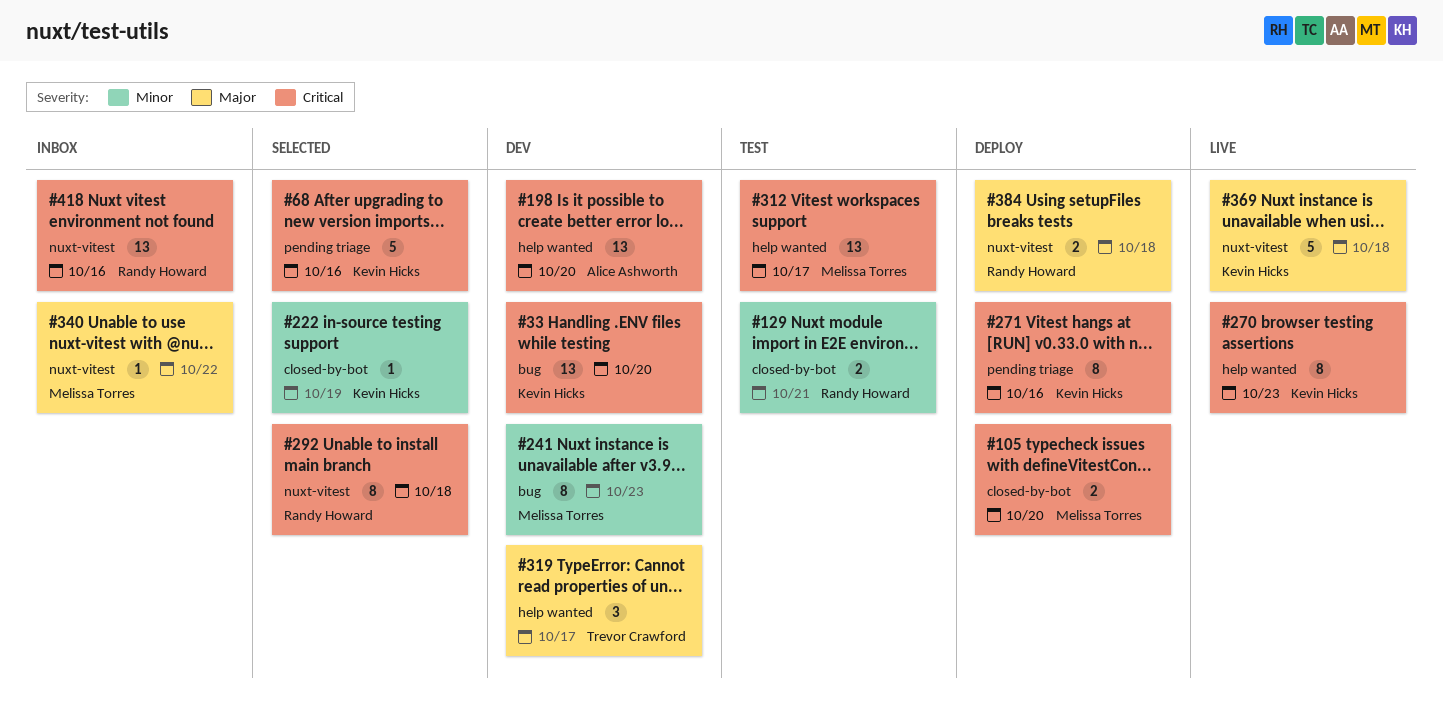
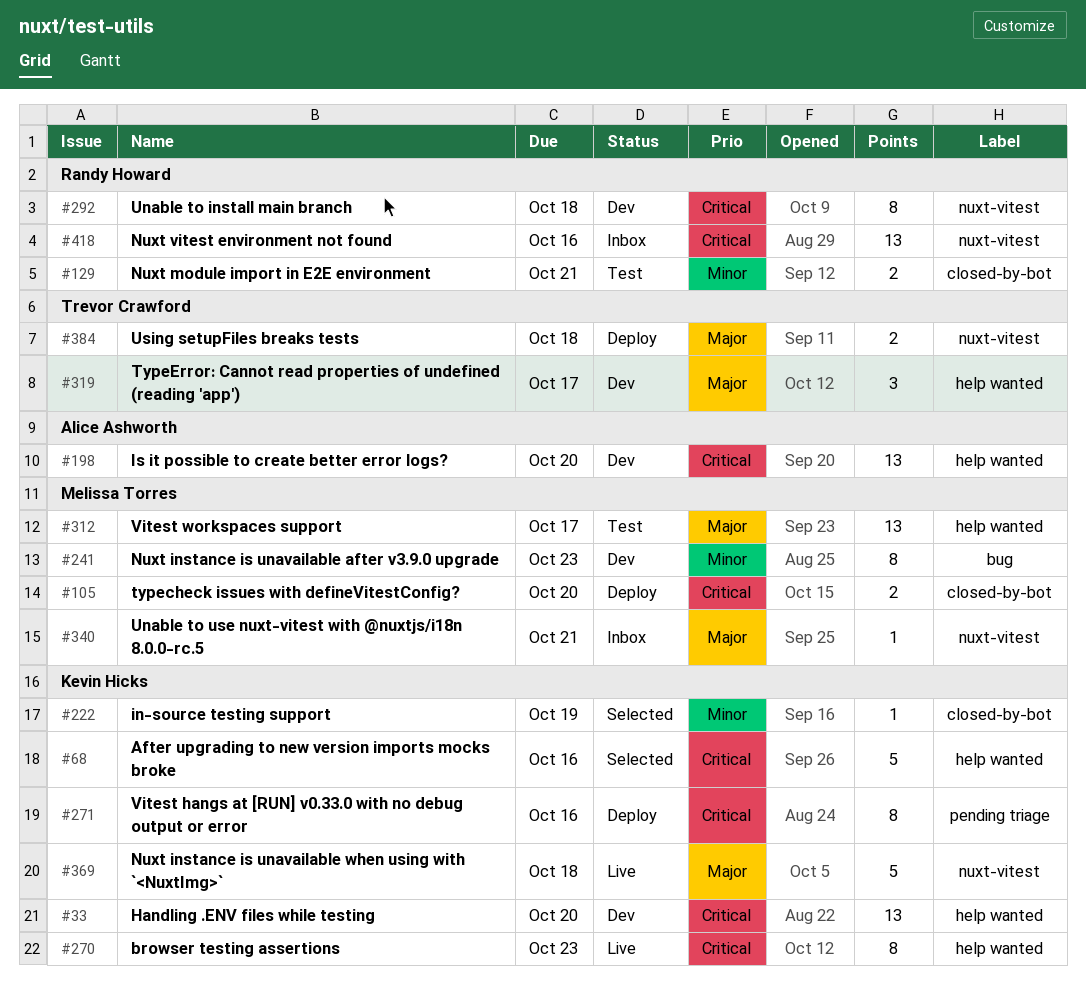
#33, label: bug -> help wanted
#68, label: pending triage -> help wanted
#292, status: Selected -> Dev
#312, priority: Critical -> Major
#340, due: Oct 22 -> Oct 21
#384, owner: Randy Howard -> Trevor Crawford

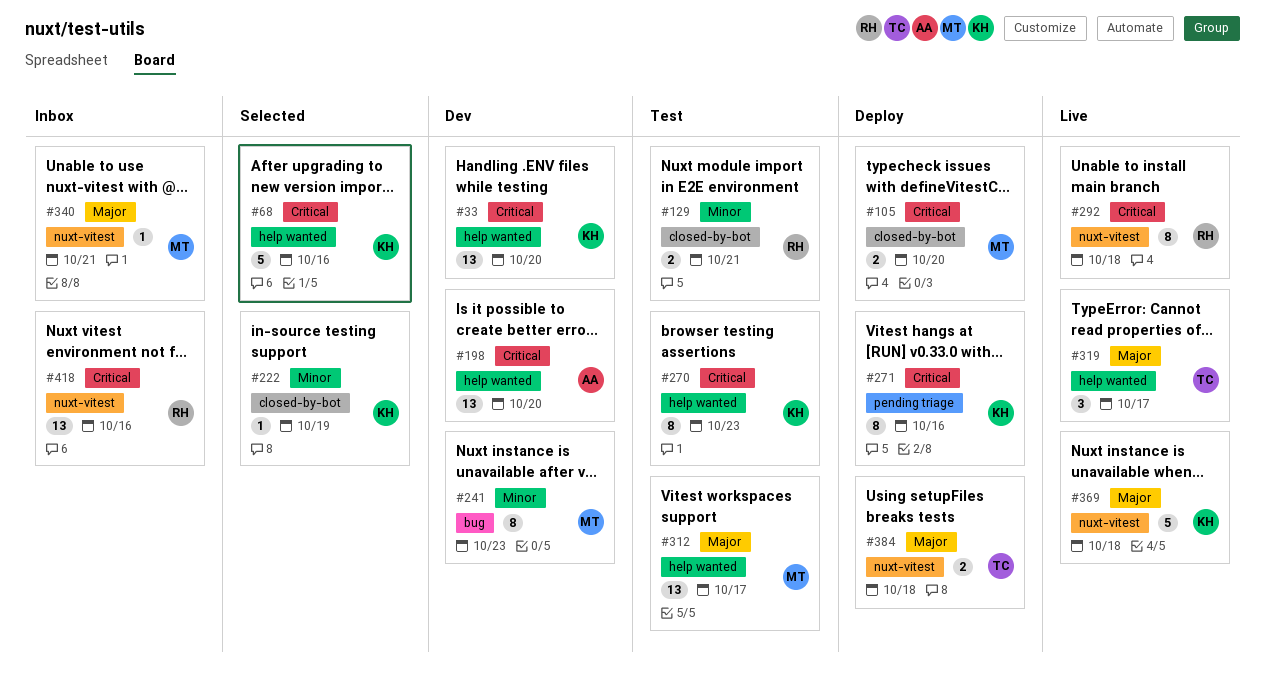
#270, status: Live -> Test
#292, status: Dev -> Live
#319, status: Dev -> Live

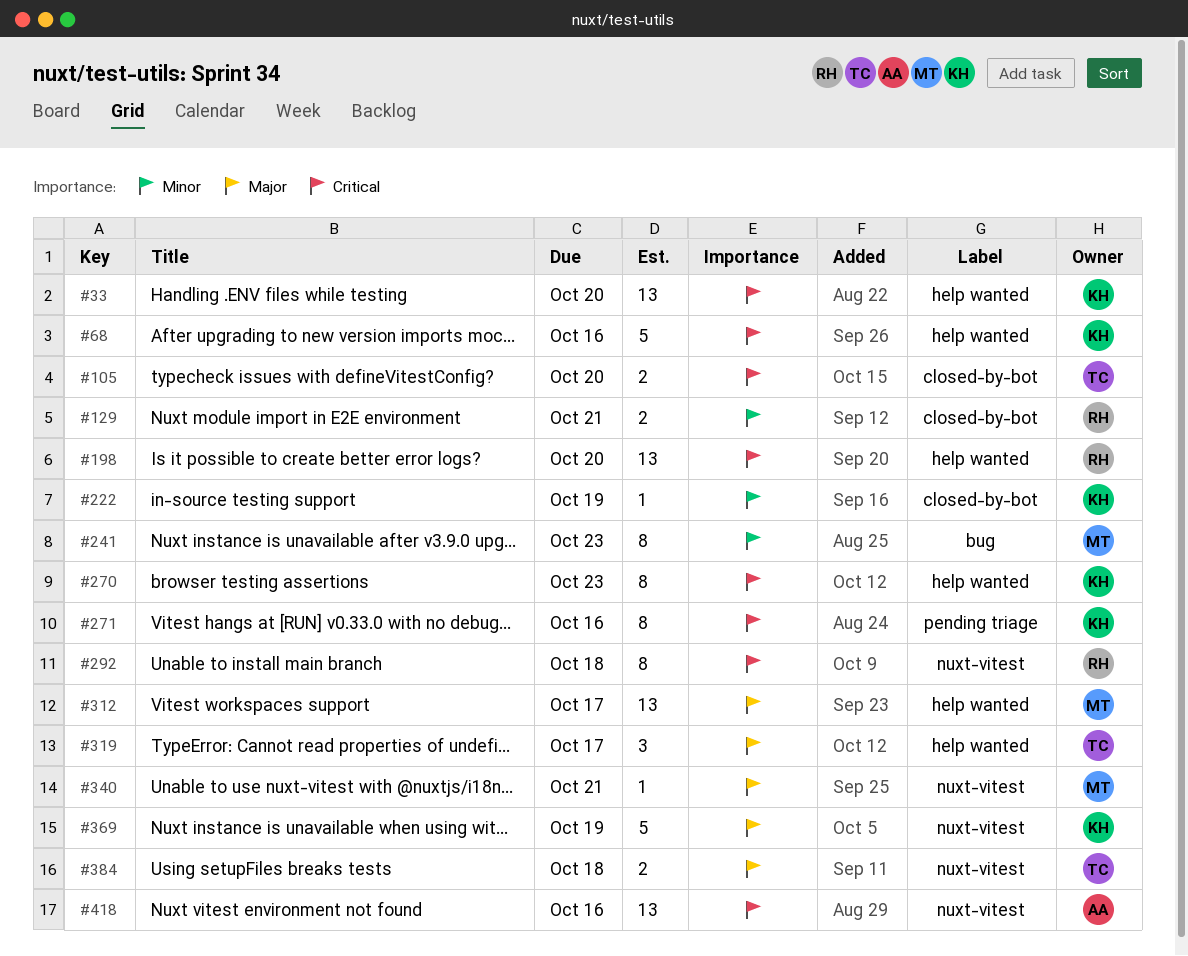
#105, owner: MT -> TC
#198, owner: AA -> RH
#369, due: Oct 18 -> Oct 19
#418, owner: RH -> AA

